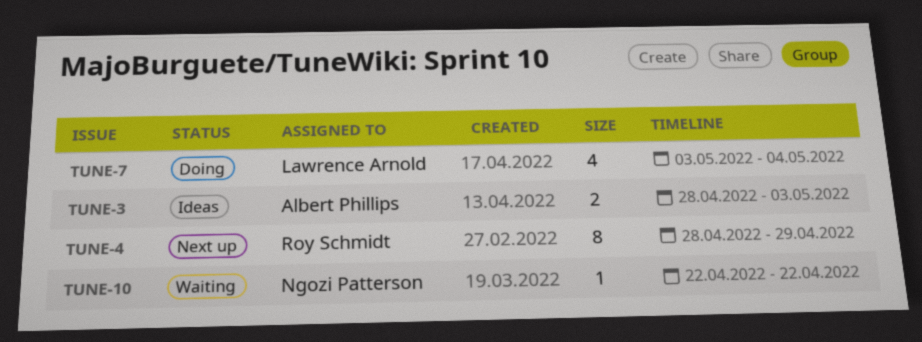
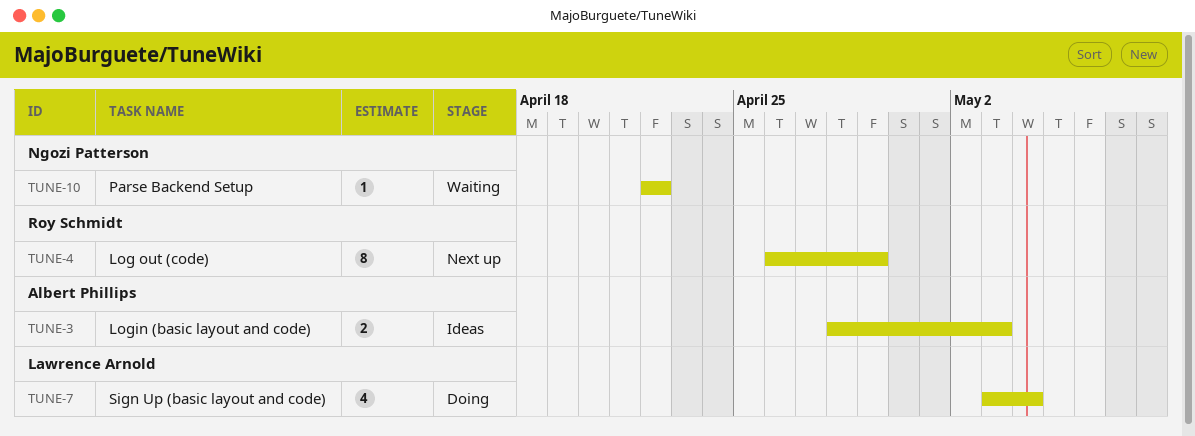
TUNE-4, start: Apr 28 -> Apr 26

